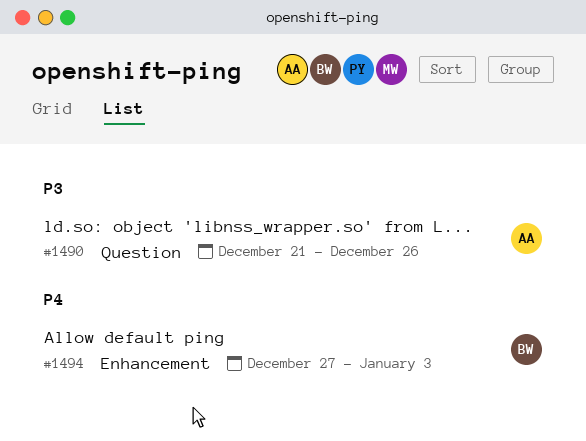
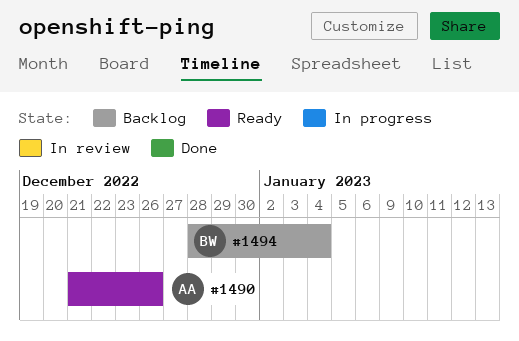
#1494, start: Dec 27 -> Dec 28
#1494, due: Jan 3 -> Jan 4

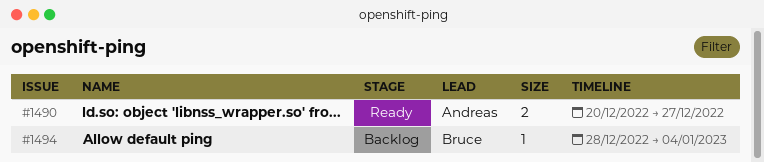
#1490, start: Dec 21 -> Dec 20
#1490, due: Dec 26 -> Dec 27

